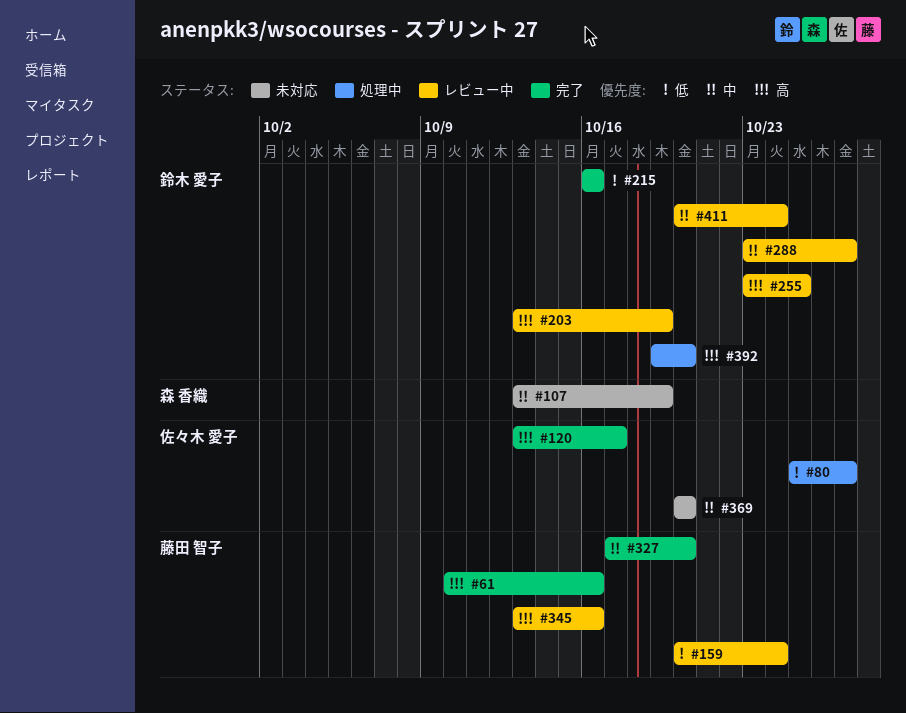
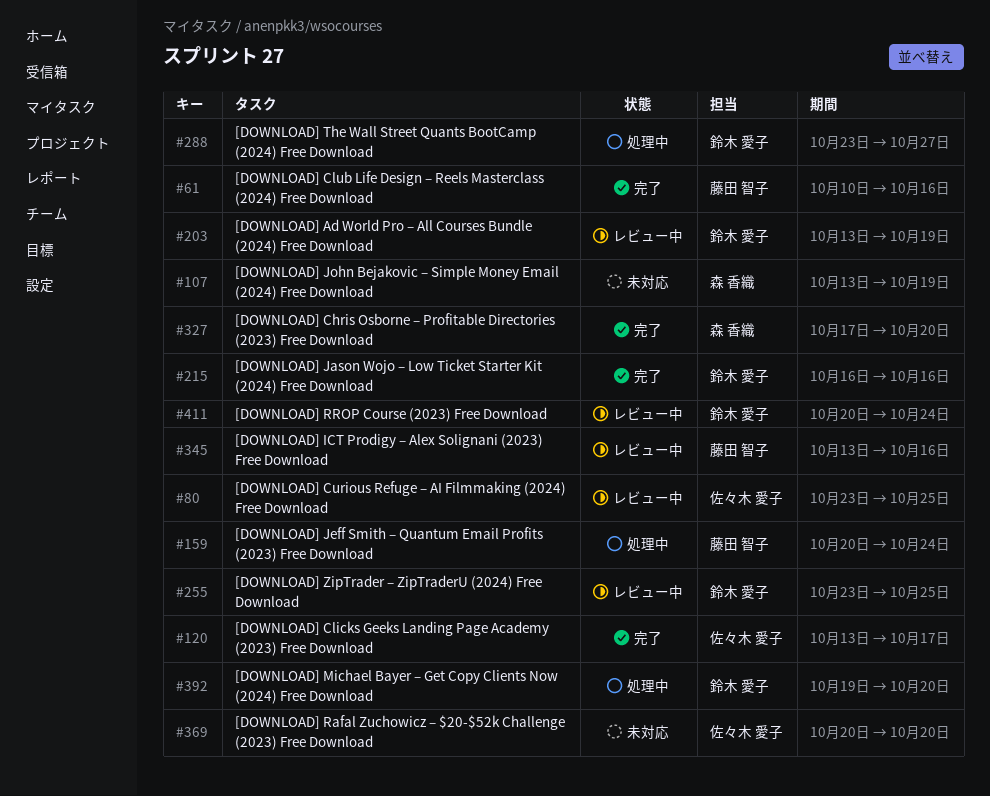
#80, status: 処理中 -> レビュー中
#80, start: Oct 25 -> Oct 23
#80, due: Oct 27 -> Oct 25
#159, status: レビュー中 -> 処理中
#288, status: レビュー中 -> 処理中
#327, owner: 藤田 智子 -> 森 香織

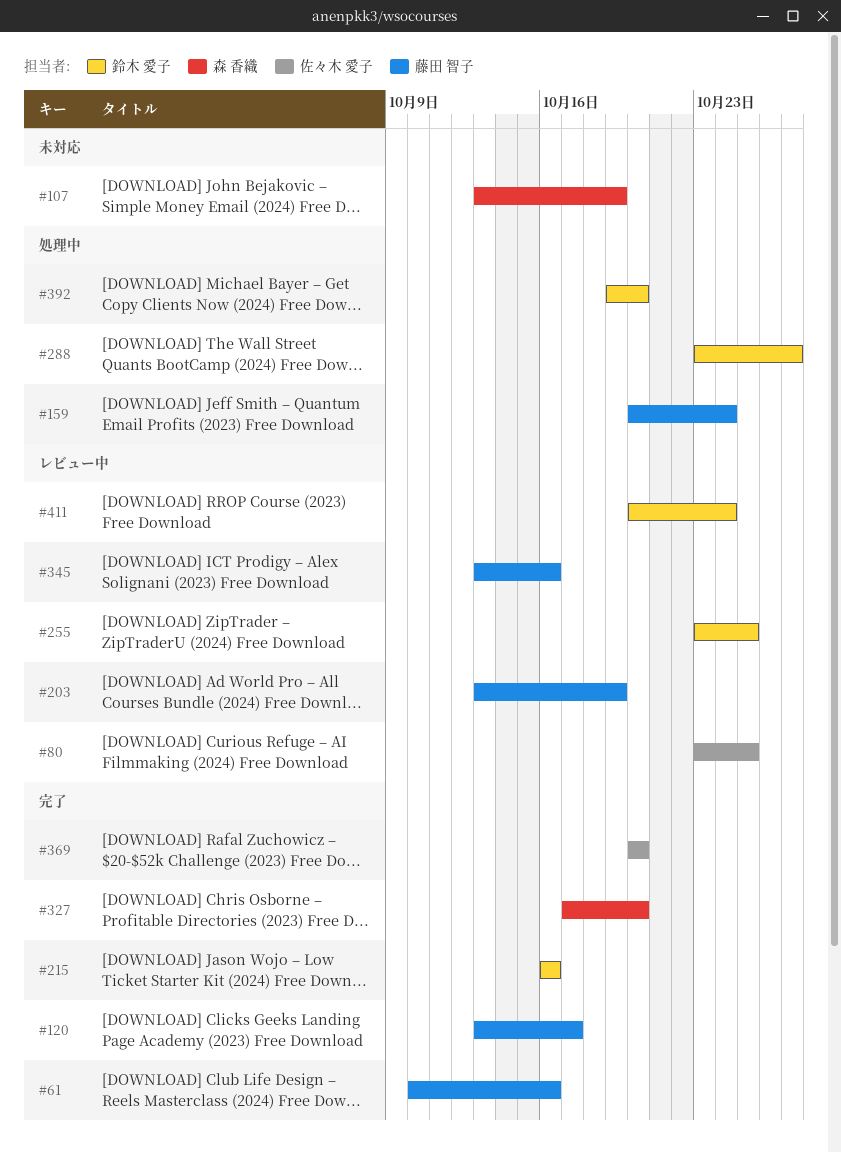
#120, owner: 佐々木 愛子 -> 藤田 智子
#203, owner: 鈴木 愛子 -> 藤田 智子
#369, status: 未対応 -> 完了

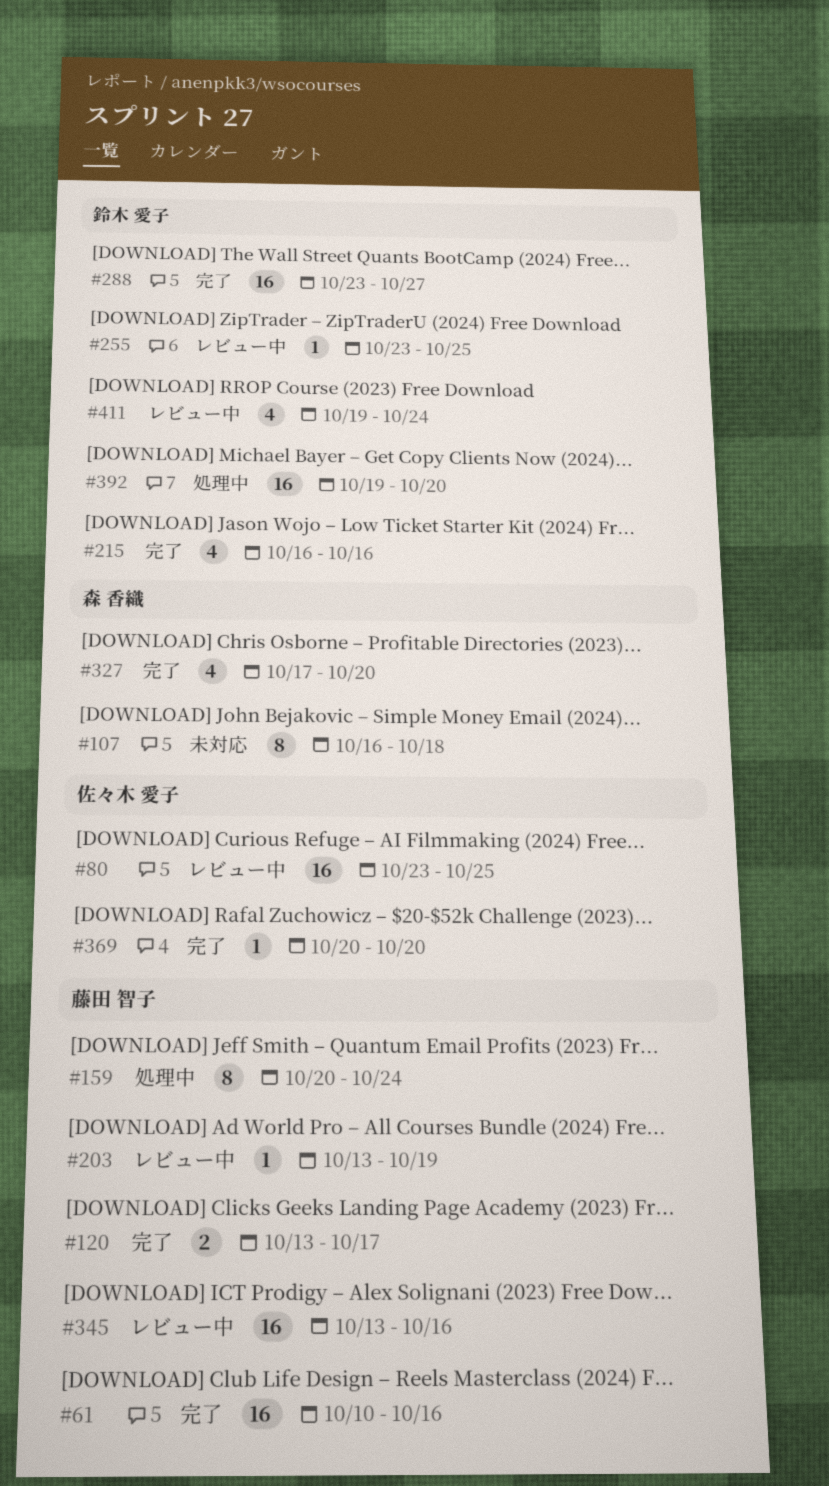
#107, start: Oct 13 -> Oct 16
#107, due: Oct 19 -> Oct 18
#288, status: 処理中 -> 完了
#411, start: Oct 20 -> Oct 19

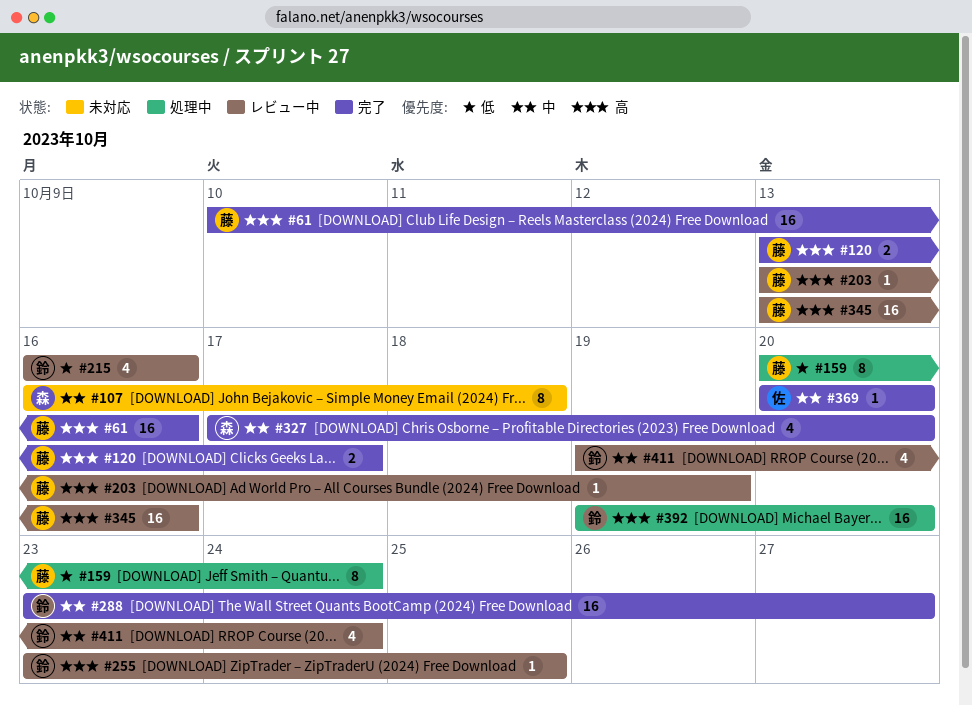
#80: present -> none
#215, status: 完了 -> レビュー中

